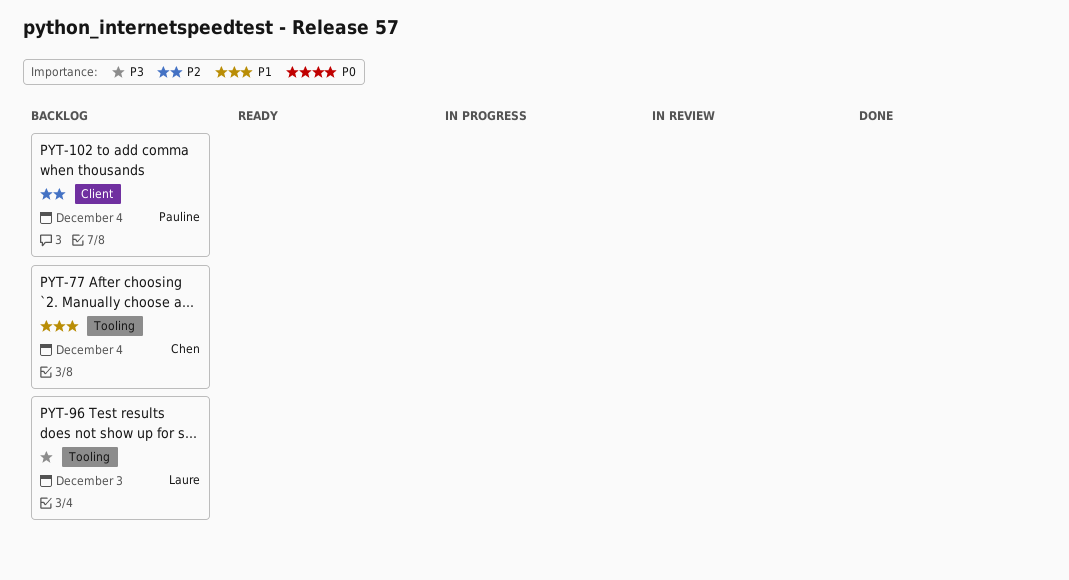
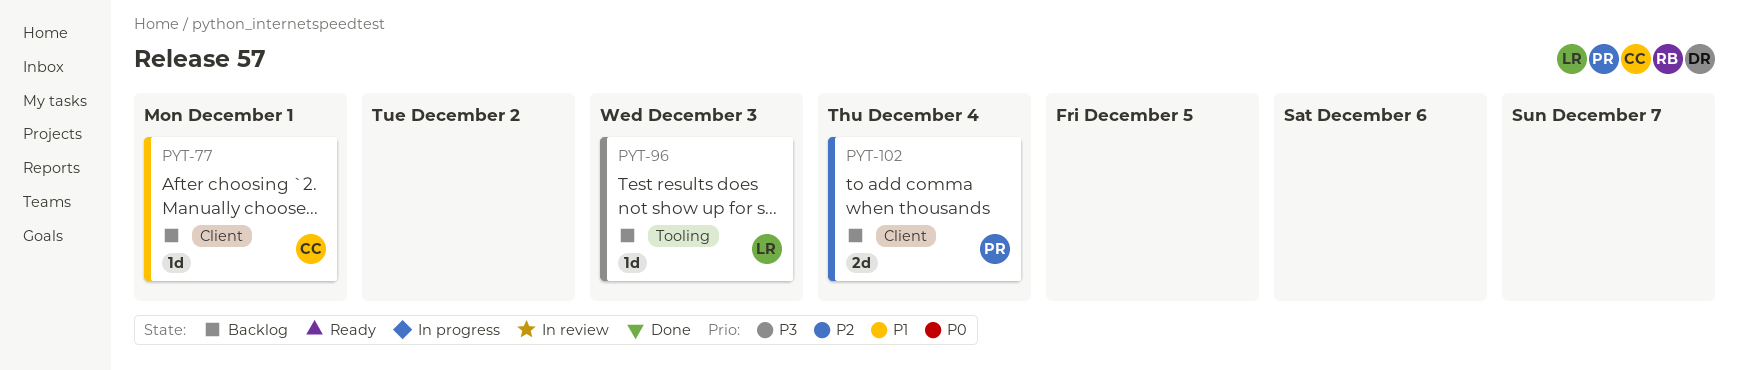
PYT-77, label: Tooling -> Client
PYT-77, due: Dec 4 -> Dec 1

